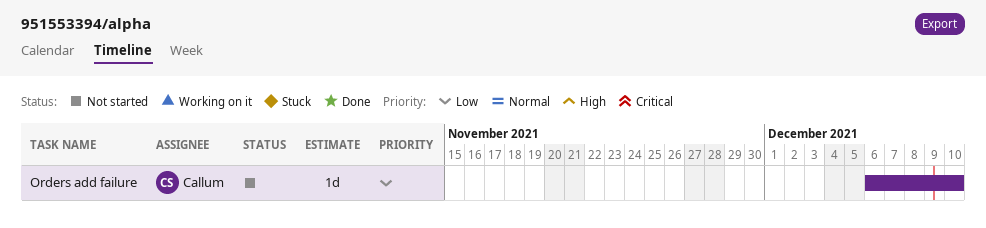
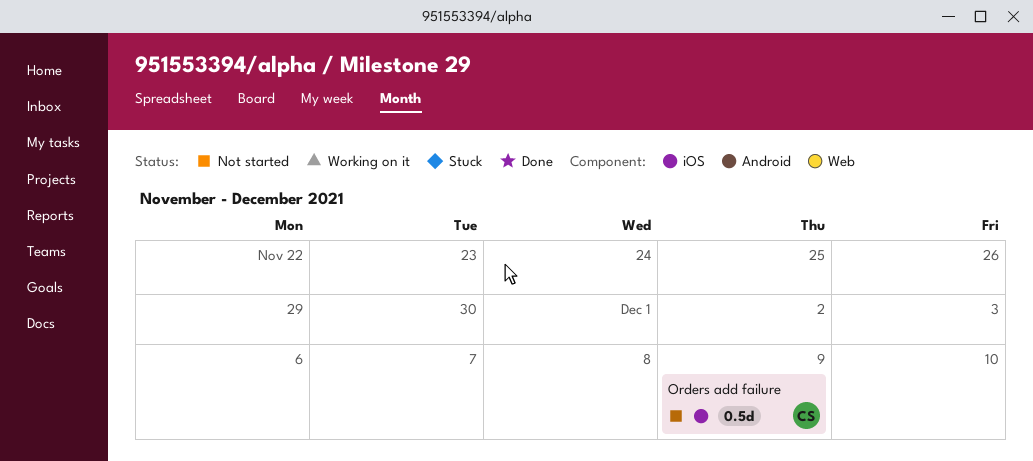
Orders add failure, estimate: 1d -> 0.5d
Orders add failure, due: Dec 10 -> Dec 9

